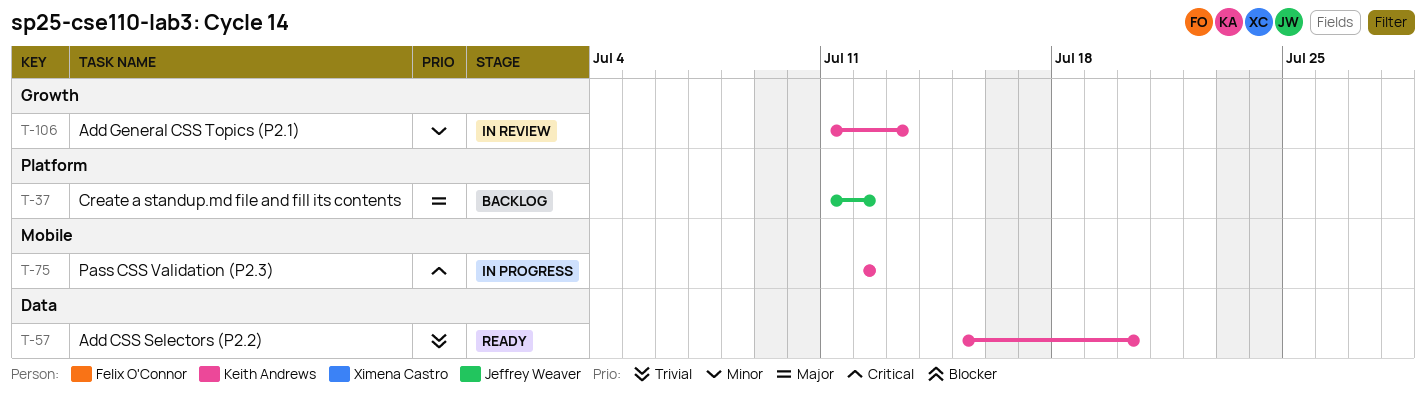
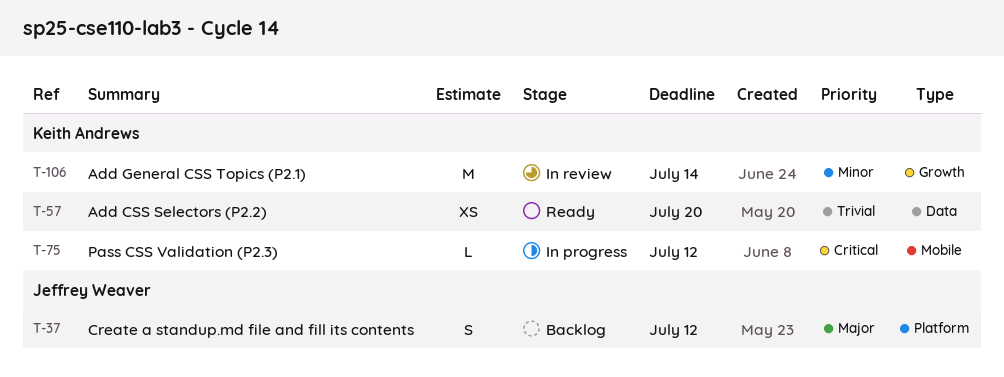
T-106, due: Jul 13 -> Jul 14

